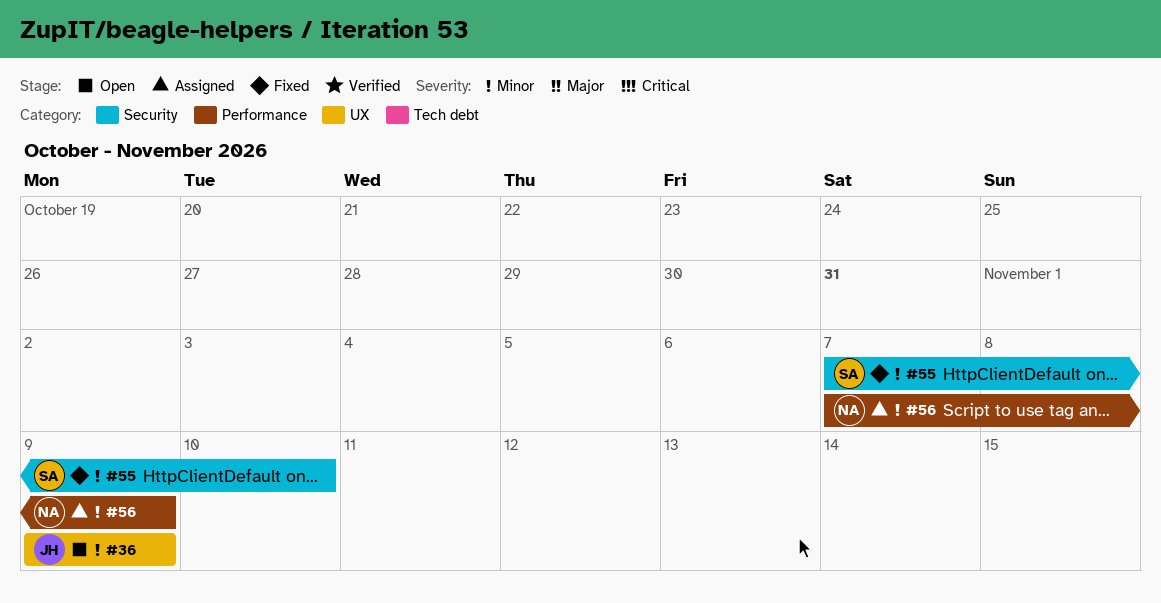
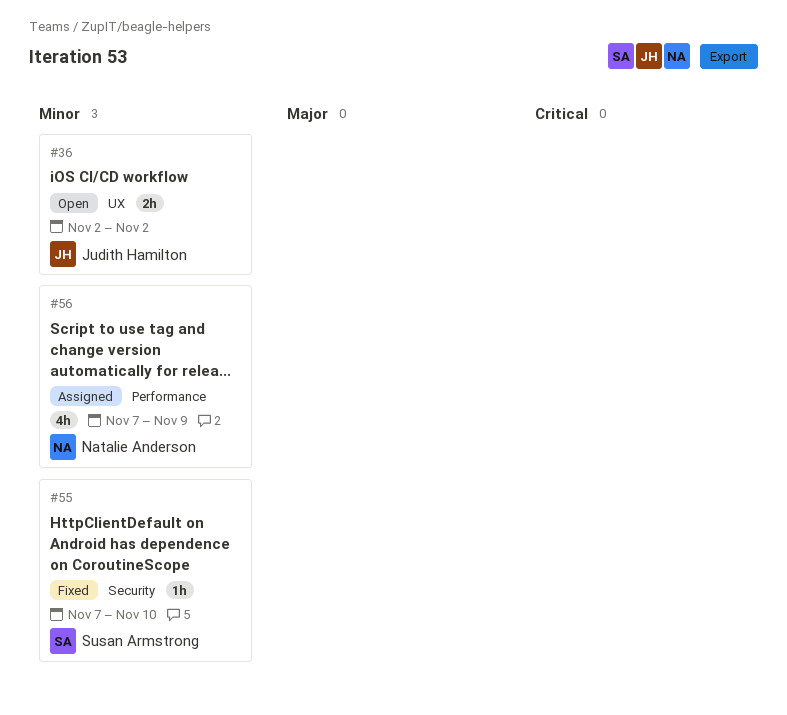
#36, start: Nov 9 -> Nov 2
#36, due: Nov 9 -> Nov 2

